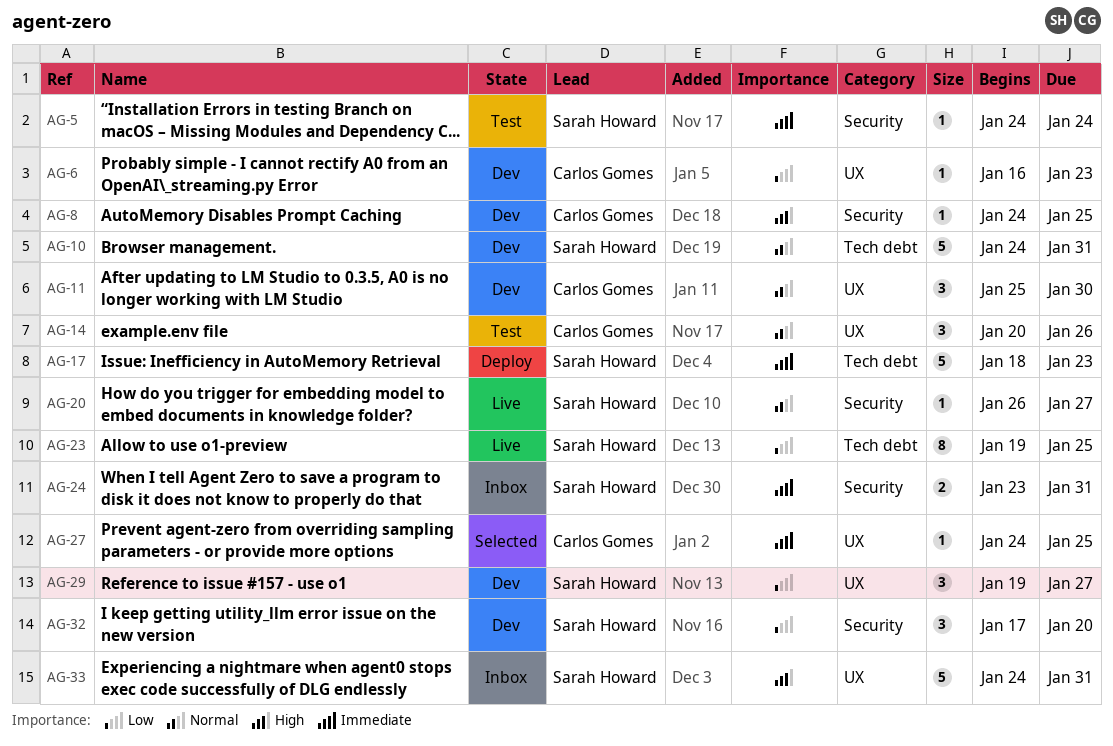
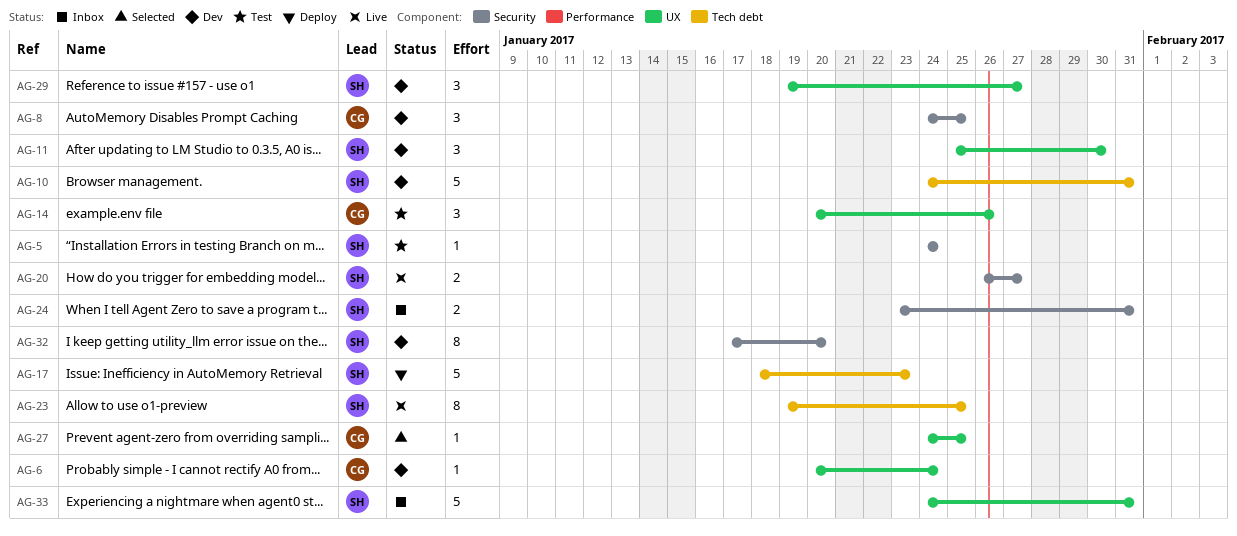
AG-6, start: Jan 16 -> Jan 20
AG-6, due: Jan 23 -> Jan 24
AG-8, estimate: 1 -> 3
AG-11, owner: Carlos Gomes -> Sarah Howard
AG-20, estimate: 1 -> 2
AG-32, estimate: 3 -> 8

